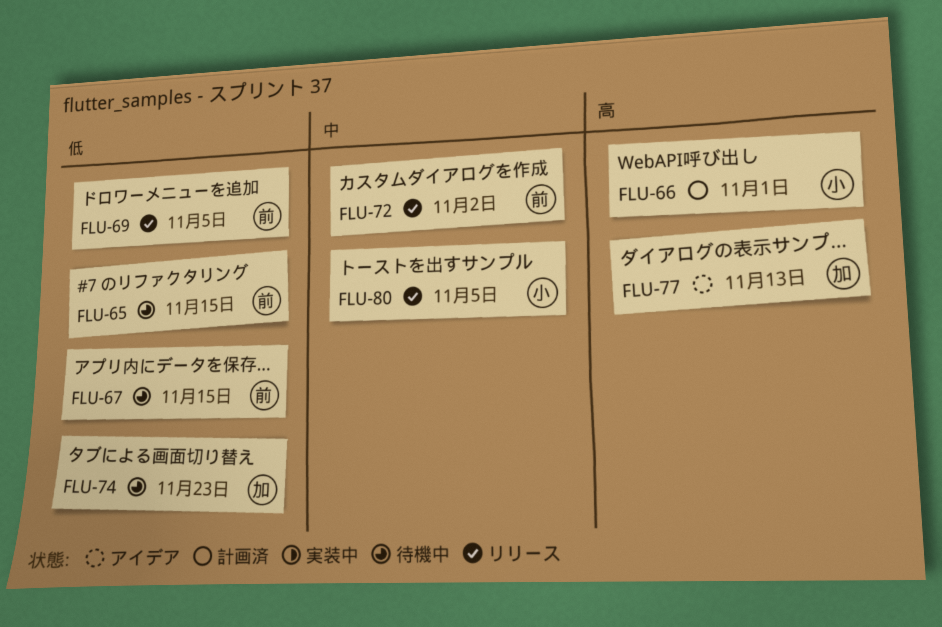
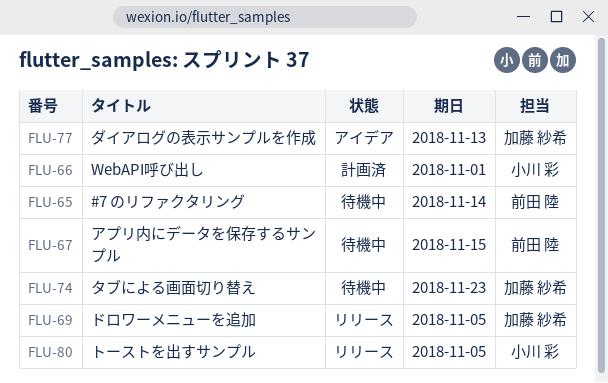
FLU-65, due: Nov 15 -> Nov 14
FLU-69, owner: 前田 陸 -> 加藤 紗希
FLU-72: present -> none

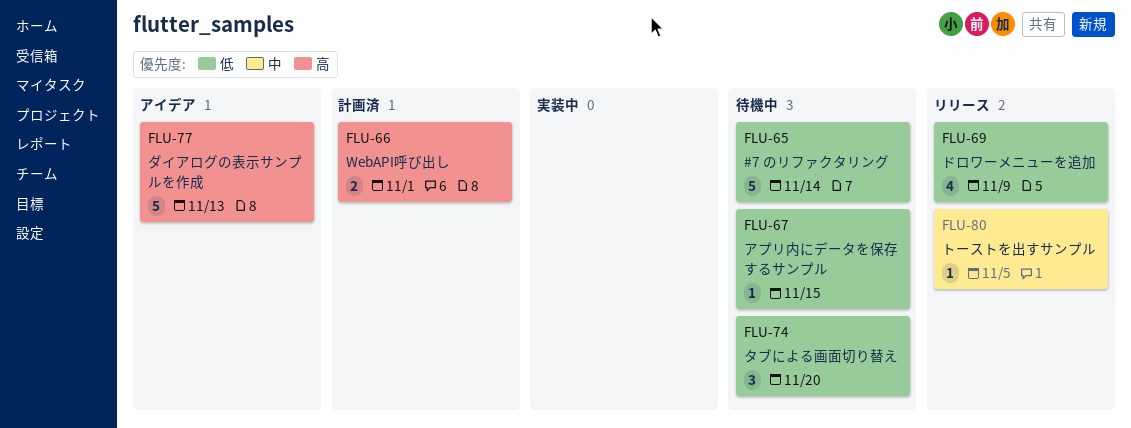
FLU-69, due: Nov 5 -> Nov 9
FLU-74, due: Nov 23 -> Nov 20

